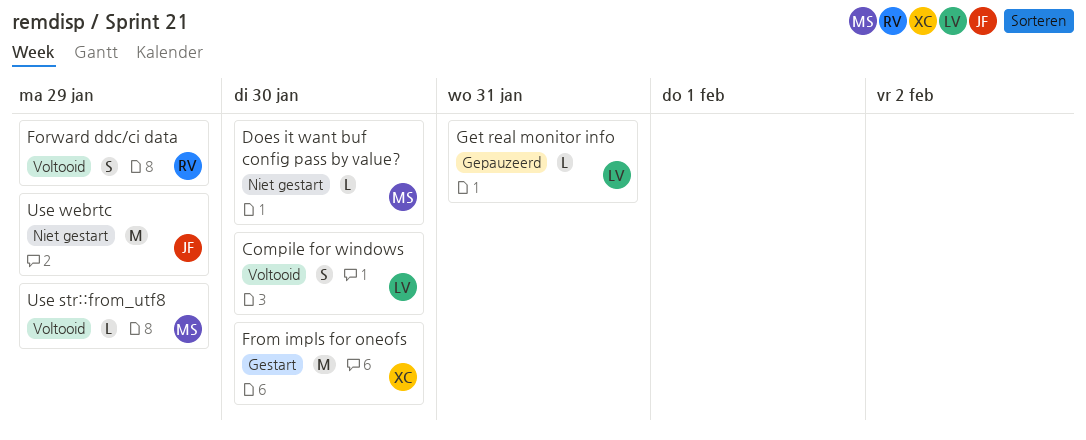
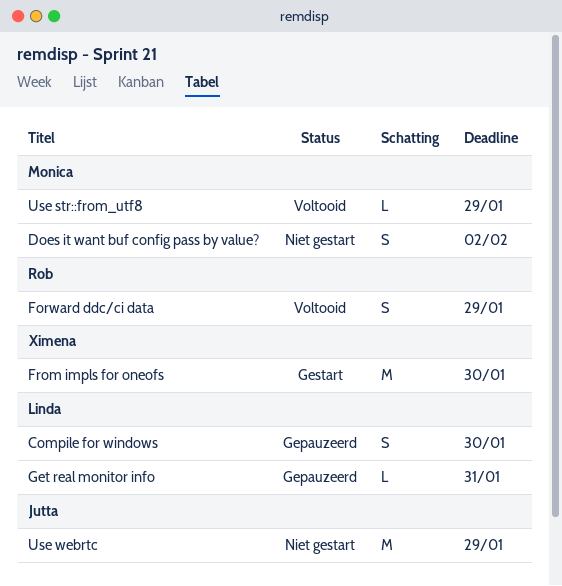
Compile for windows, status: Voltooid -> Gepauzeerd
Does it want buf config pass by value?, estimate: L -> S
Does it want buf config pass by value?, due: Jan 30 -> Feb 2

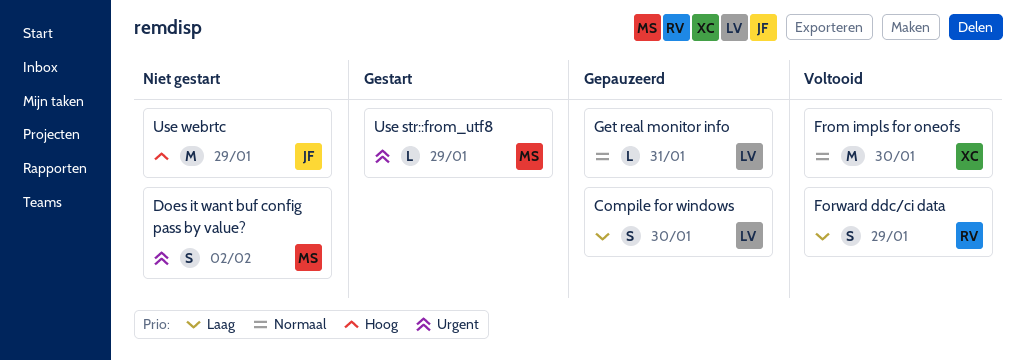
From impls for oneofs, status: Gestart -> Voltooid
Use str::from_utf8, status: Voltooid -> Gestart

